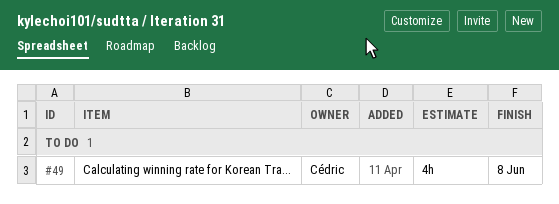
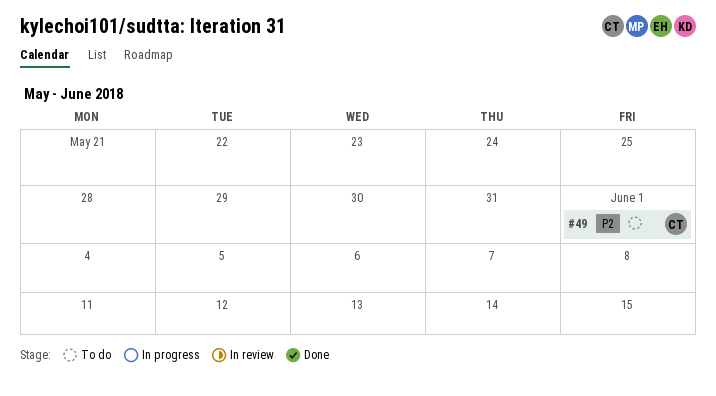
#49, due: Jun 8 -> Jun 1

